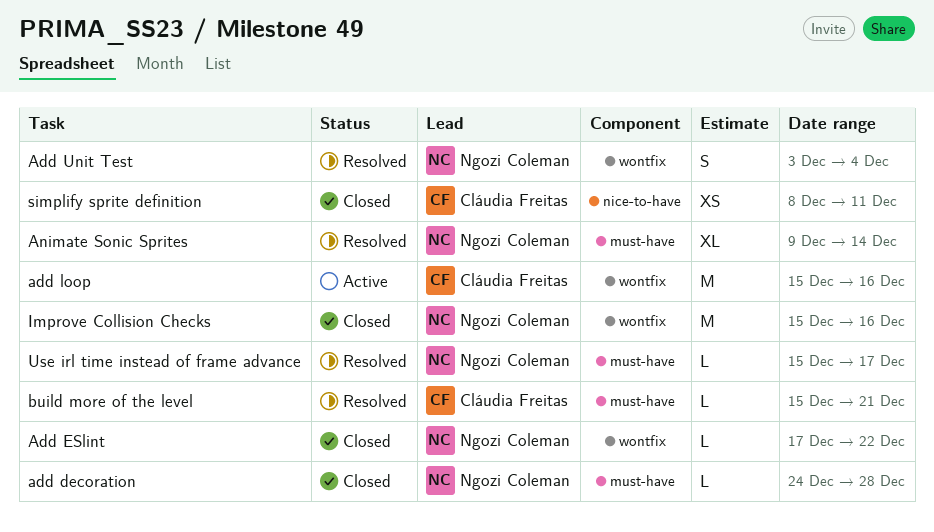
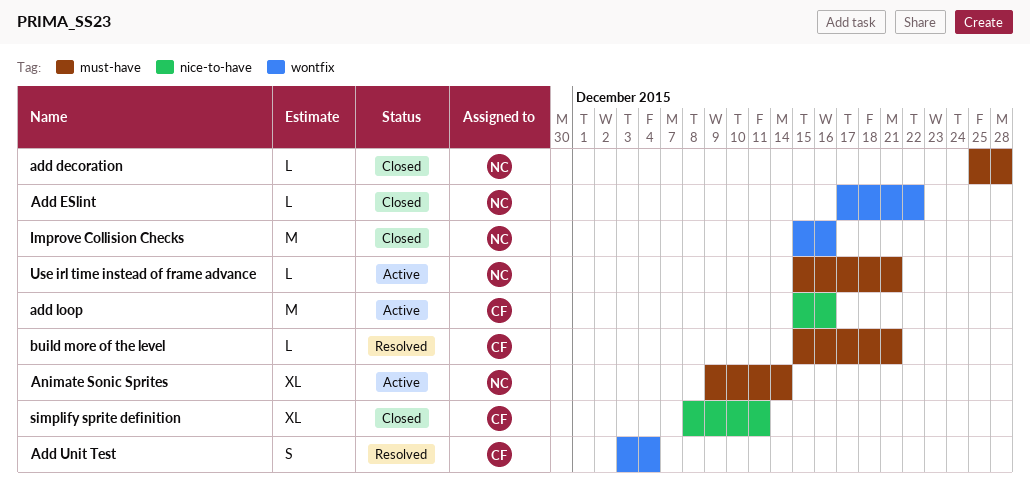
add decoration, start: Dec 24 -> Dec 25
add loop, label: wontfix -> nice-to-have
Add Unit Test, owner: Ngozi Coleman -> Cláudia Freitas
Animate Sonic Sprites, status: Resolved -> Active
simplify sprite definition, estimate: XS -> XL
Use irl time instead of frame advance, status: Resolved -> Active
Use irl time instead of frame advance, due: Dec 17 -> Dec 21

